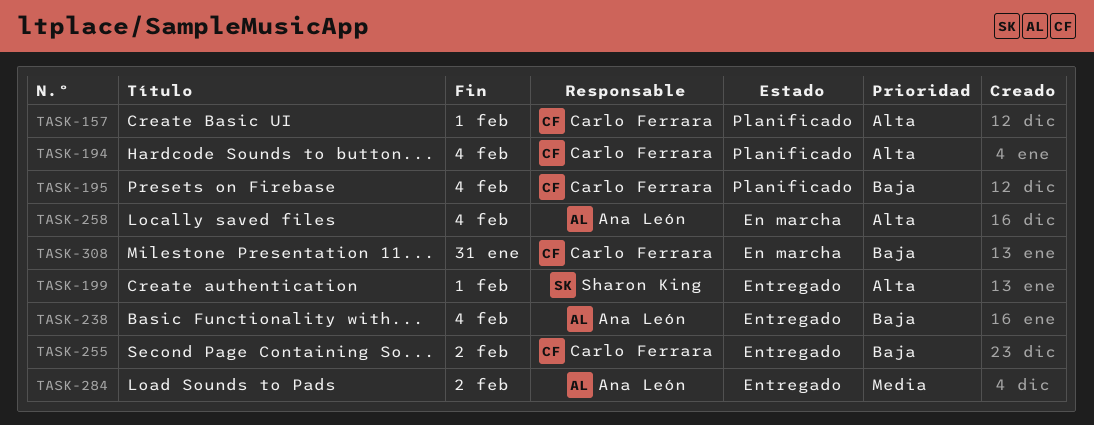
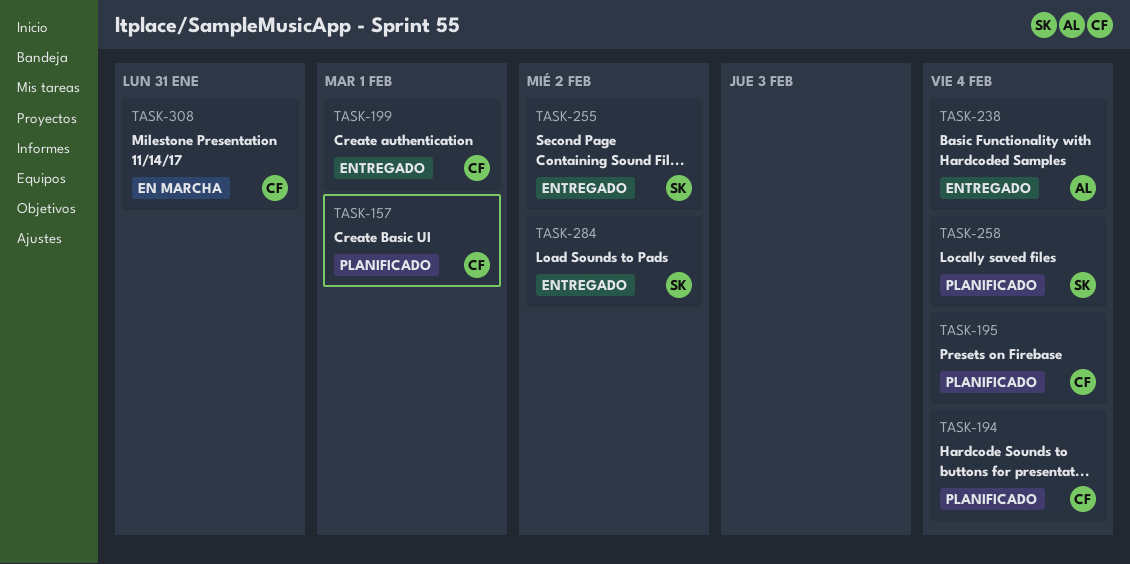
TASK-199, owner: Sharon King -> Carlo Ferrara
TASK-255, owner: Carlo Ferrara -> Sharon King
TASK-258, status: En marcha -> Planificado
TASK-258, owner: Ana León -> Sharon King
TASK-284, owner: Ana León -> Sharon King

